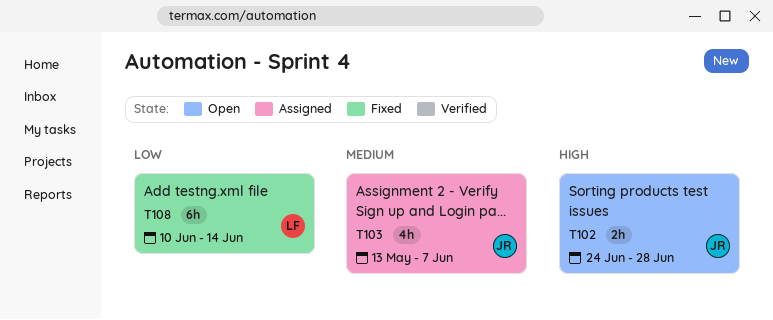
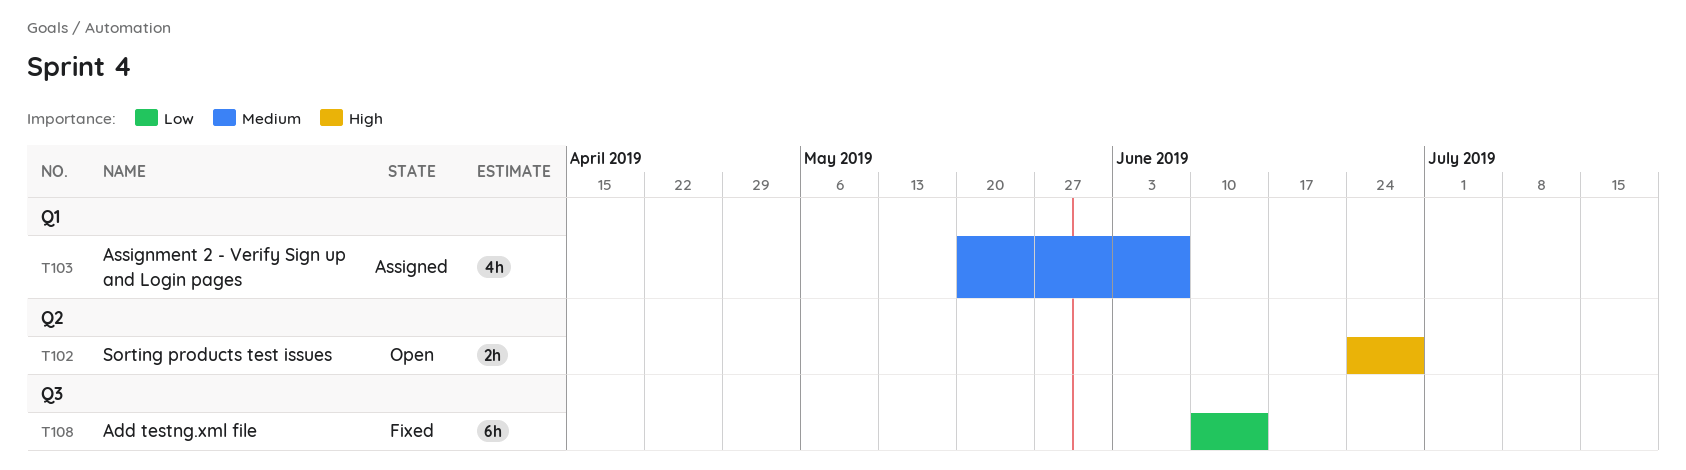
T103, start: May 13 -> May 20

